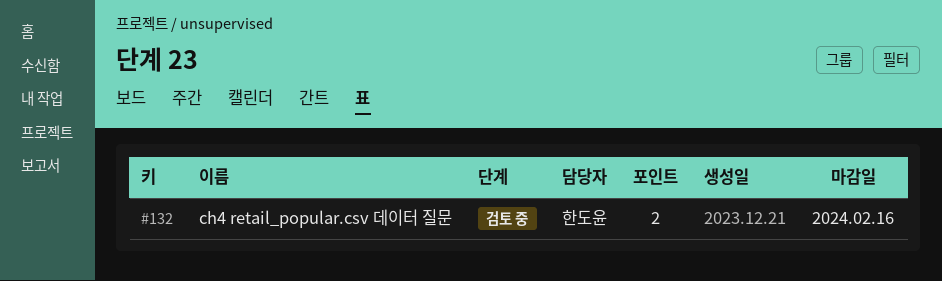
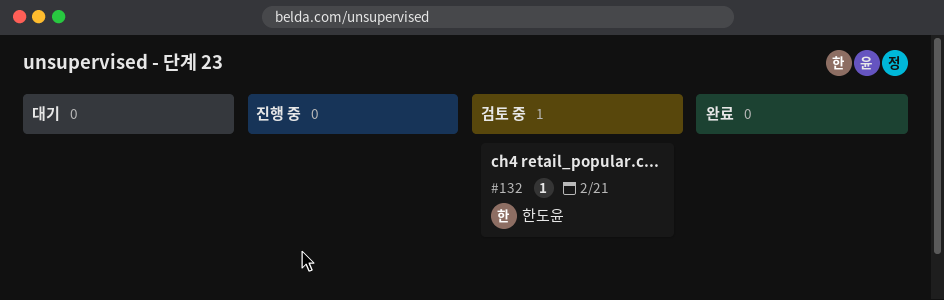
#132, estimate: 2 -> 1
#132, due: Feb 16 -> Feb 21

